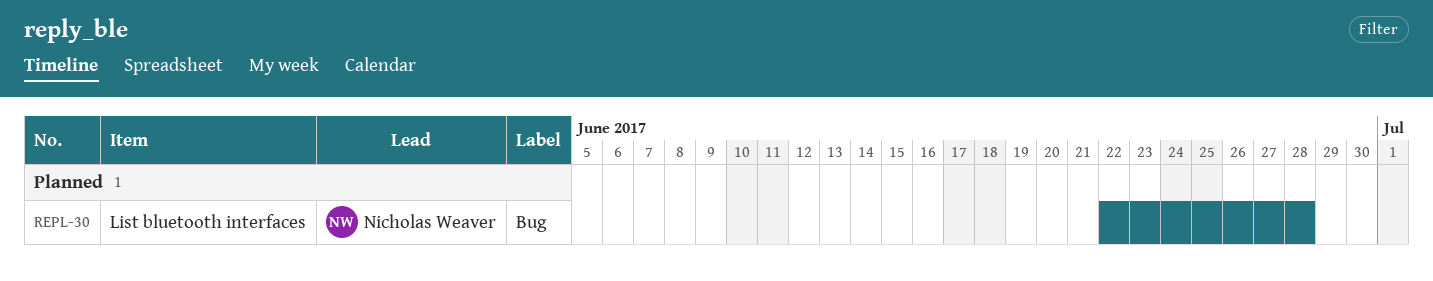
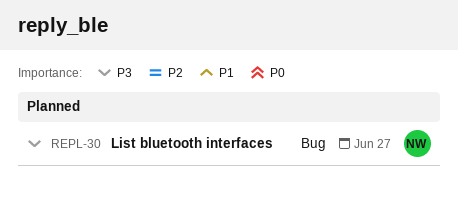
REPL-30, due: Jun 28 -> Jun 27

